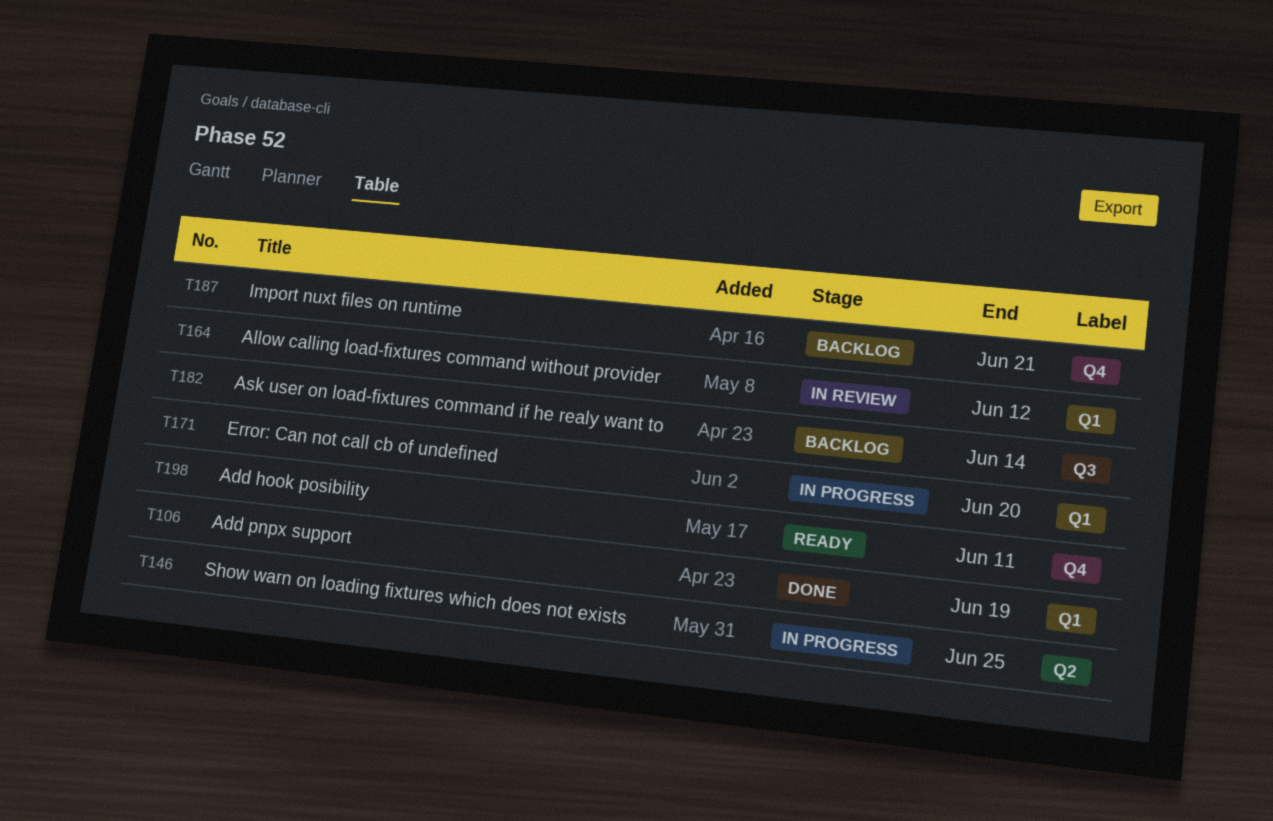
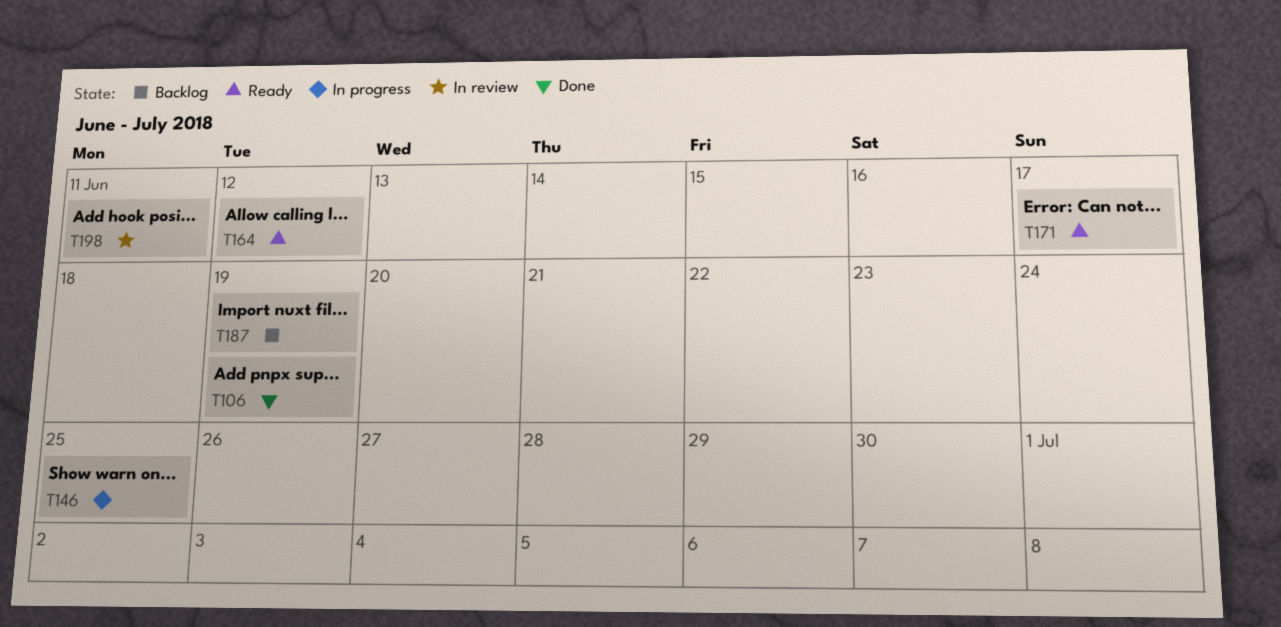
T164, status: In review -> Ready
T171, status: In progress -> Ready
T171, due: Jun 20 -> Jun 17
T182: present -> none
T187, due: Jun 21 -> Jun 19
T198, status: Ready -> In review

